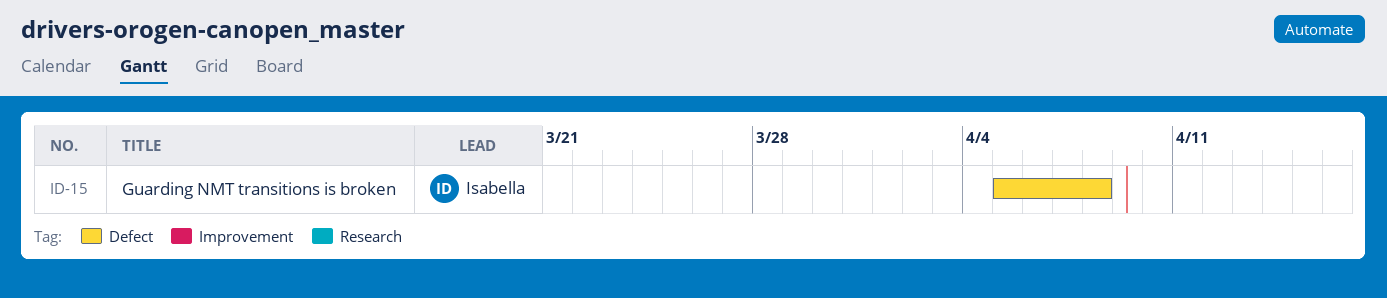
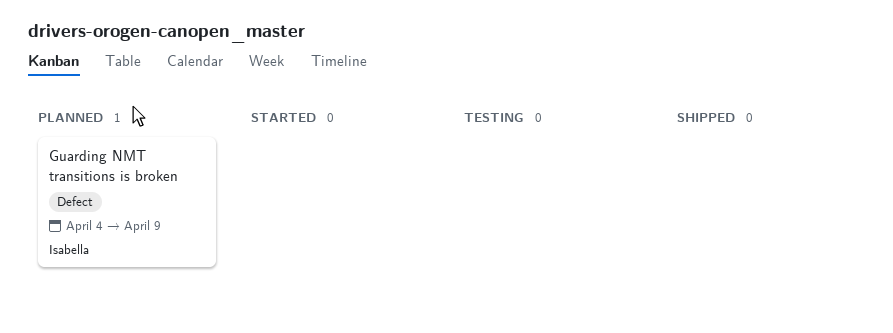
Guarding NMT transitions is broken, start: Apr 5 -> Apr 4
Guarding NMT transitions is broken, due: Apr 8 -> Apr 9

